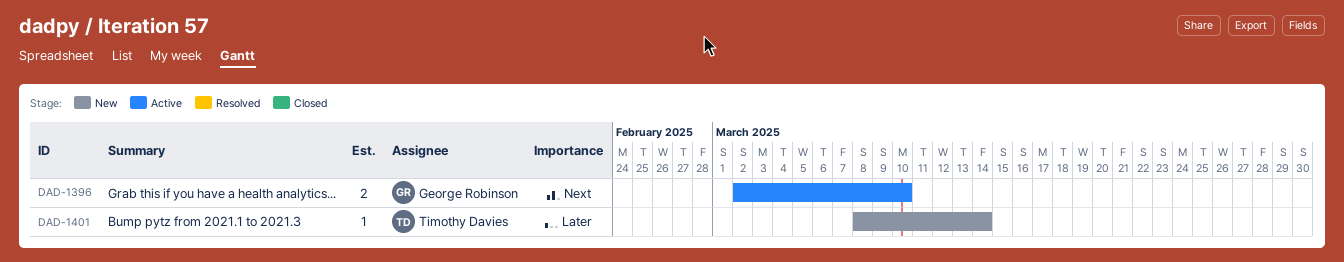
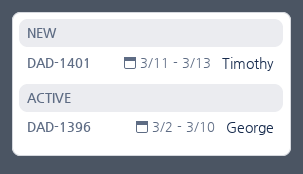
DAD-1401, start: Mar 8 -> Mar 11
DAD-1401, due: Mar 14 -> Mar 13

